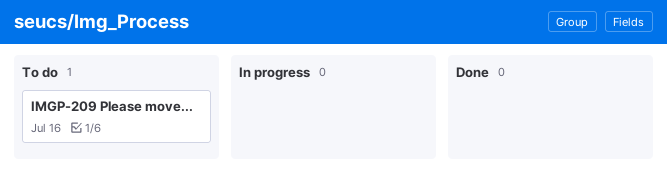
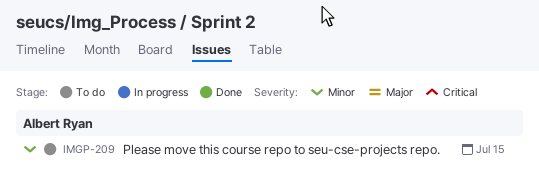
IMGP-209, due: Jul 16 -> Jul 15

